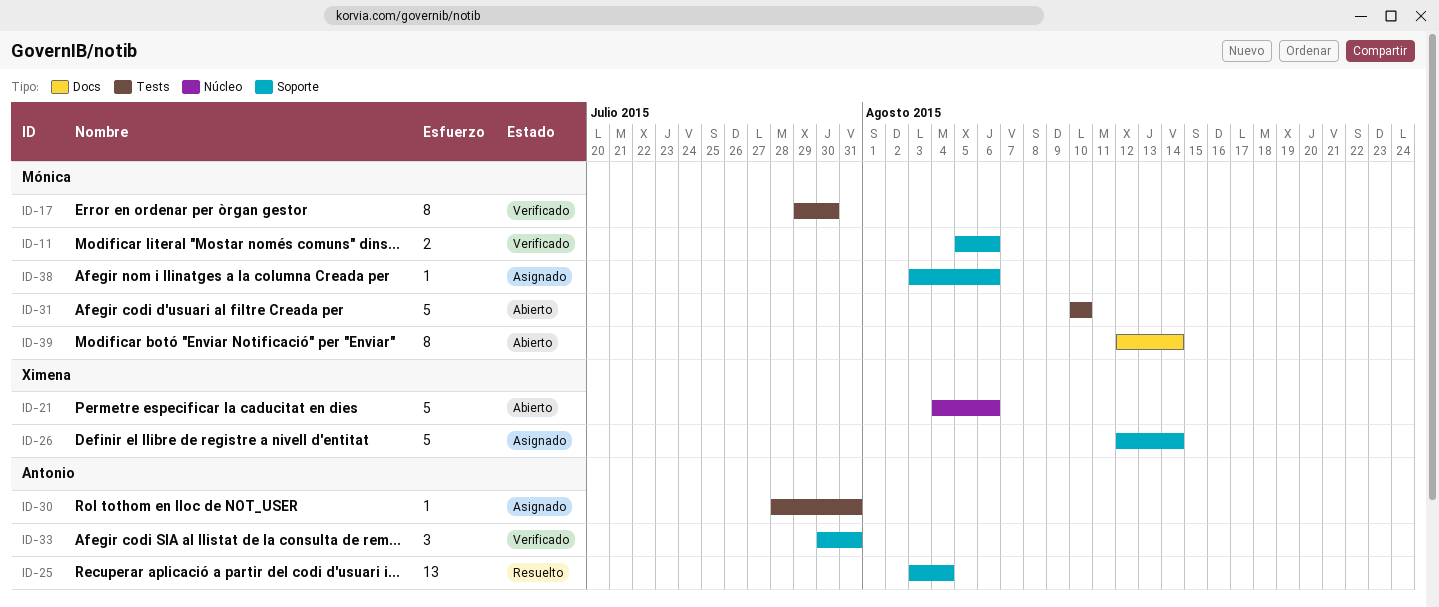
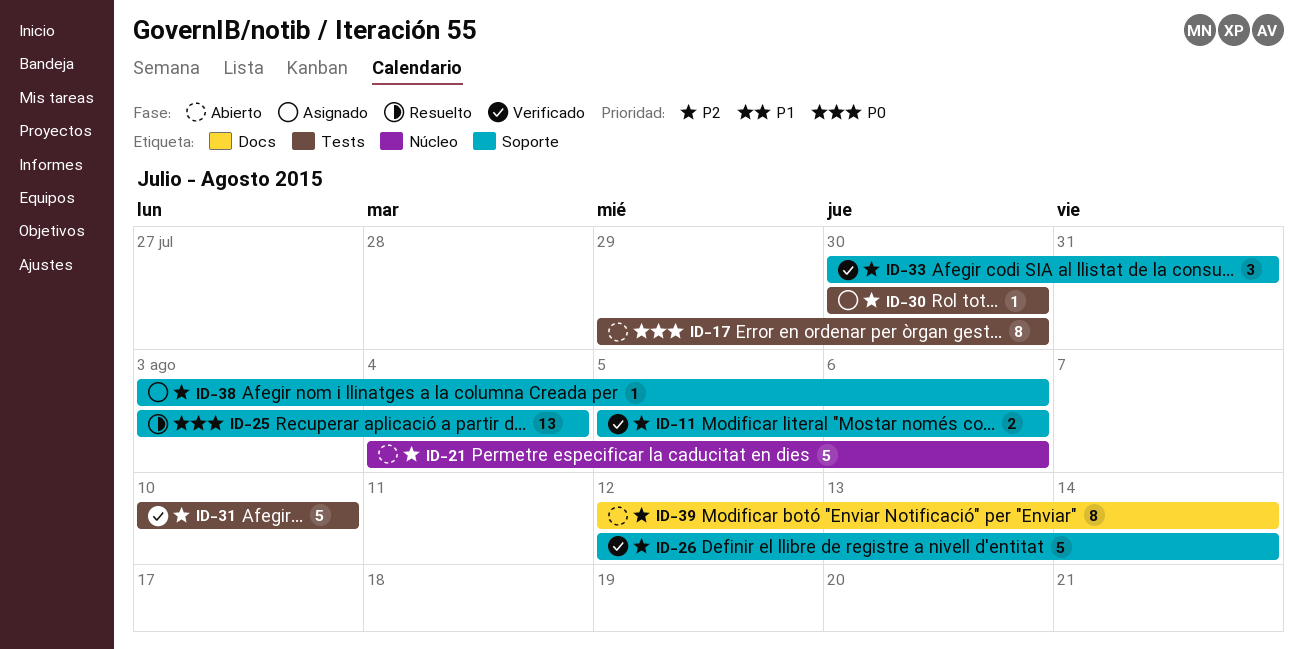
ID-17, status: Verificado -> Abierto
ID-26, status: Asignado -> Verificado
ID-30, start: Jul 28 -> Jul 30
ID-30, due: Jul 31 -> Jul 30
ID-31, status: Abierto -> Verificado

